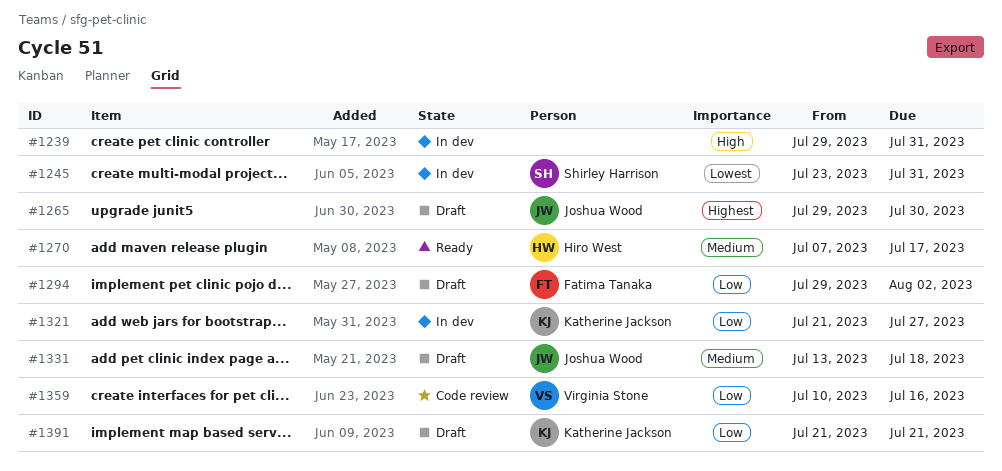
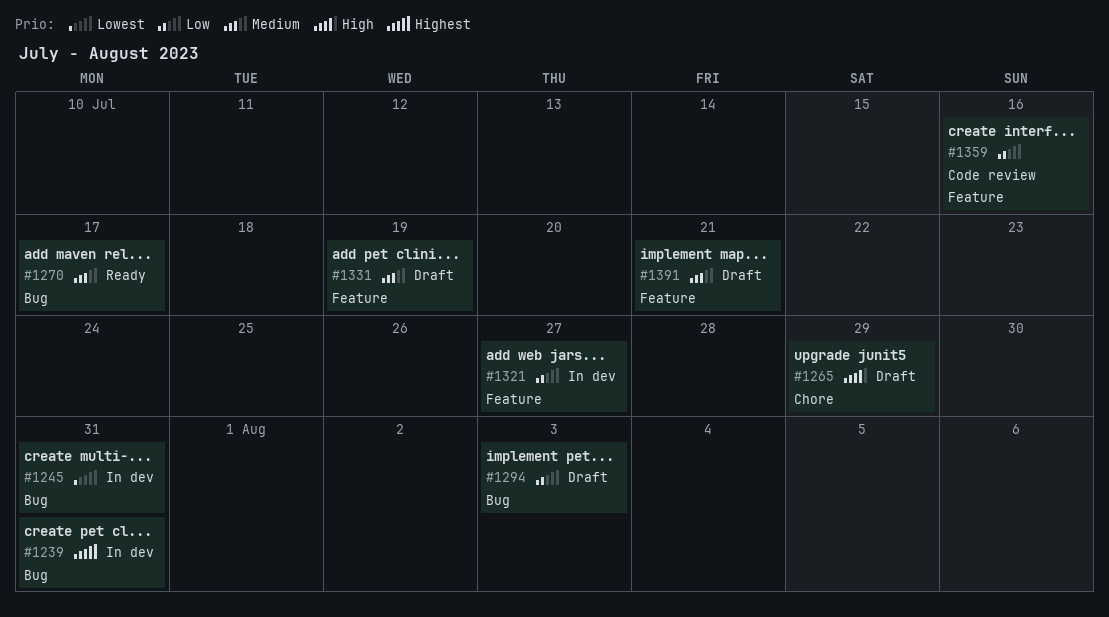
#1239, priority: High -> Highest
#1265, priority: Highest -> High
#1265, due: Jul 30 -> Jul 29
#1294, due: Aug 2 -> Aug 3
#1331, due: Jul 18 -> Jul 19
#1391, priority: Low -> Medium

